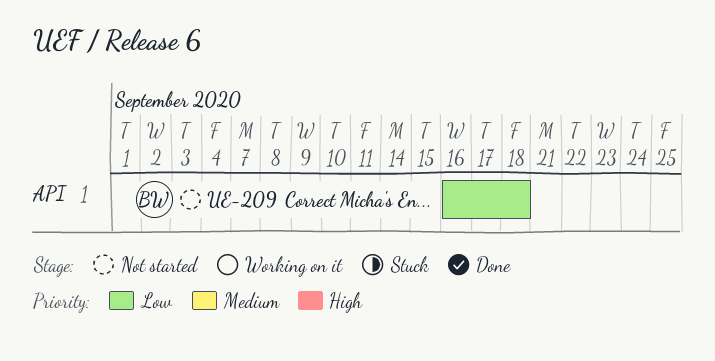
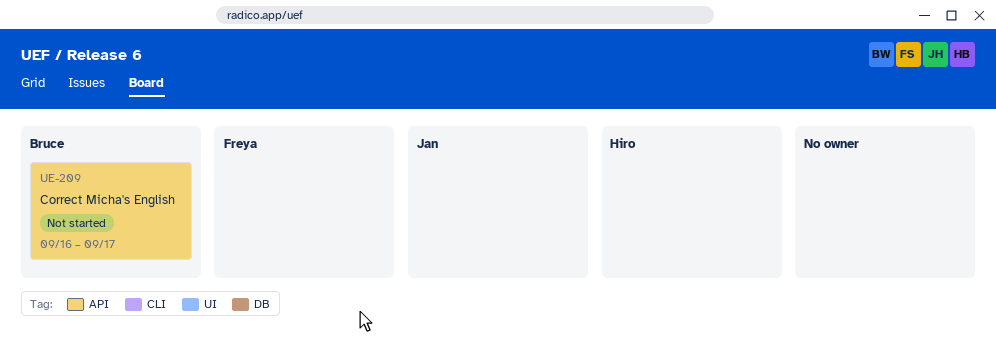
UE-209, due: Sep 18 -> Sep 17

